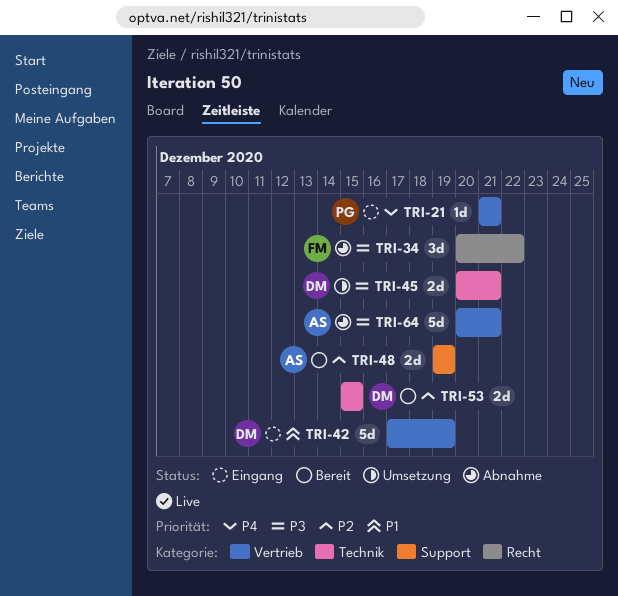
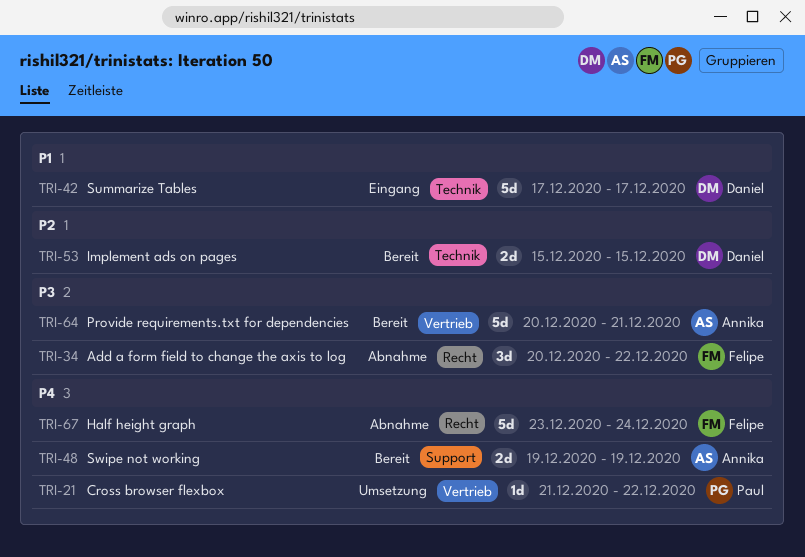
TRI-21, status: Eingang -> Umsetzung
TRI-21, due: Dec 21 -> Dec 22
TRI-42, label: Vertrieb -> Technik
TRI-42, due: Dec 19 -> Dec 17
TRI-45: present -> none
TRI-48, priority: P2 -> P4
TRI-64, status: Abnahme -> Bereit
TRI-67: none -> present

